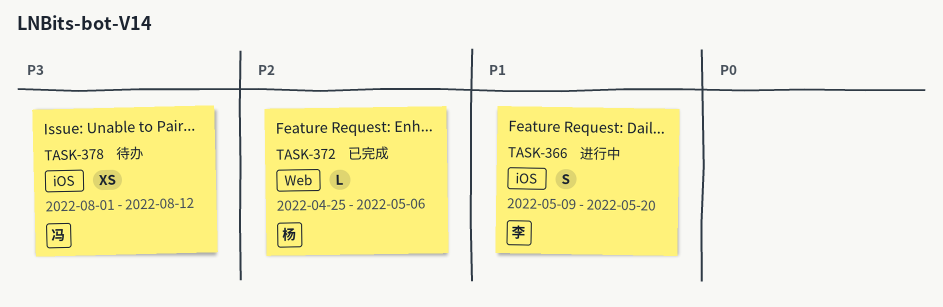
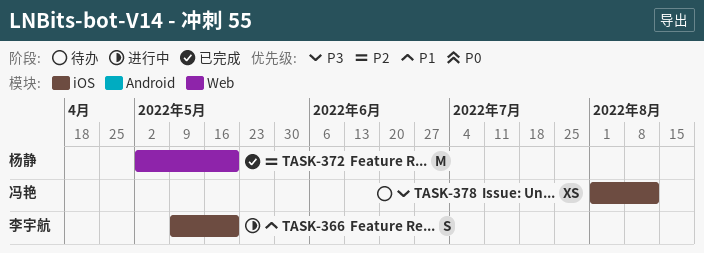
TASK-372, estimate: L -> M
TASK-372, start: Apr 25 -> May 2
TASK-372, due: May 6 -> May 20

